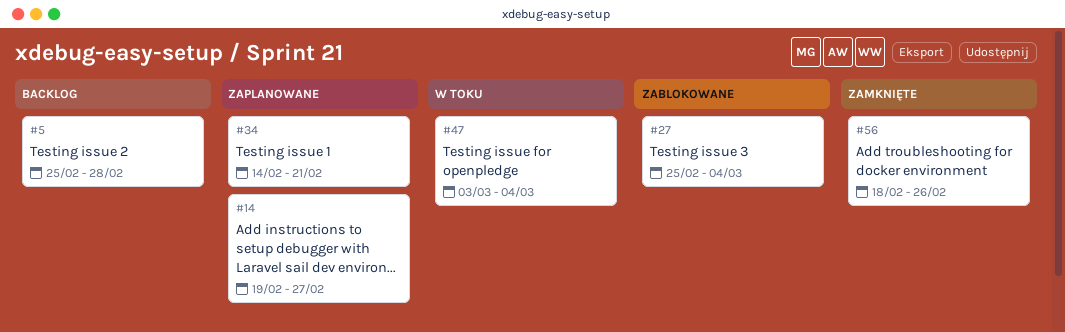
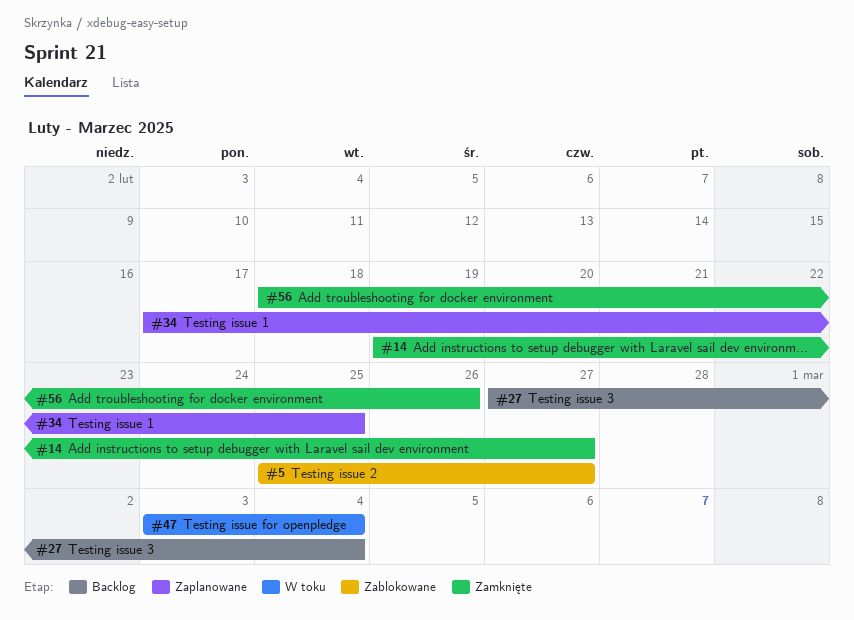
#5, status: Backlog -> Zablokowane
#5, due: Feb 28 -> Feb 27
#14, status: Zaplanowane -> Zamknięte
#27, status: Zablokowane -> Backlog
#27, start: Feb 25 -> Feb 27
#34, start: Feb 14 -> Feb 17
#34, due: Feb 21 -> Feb 25

